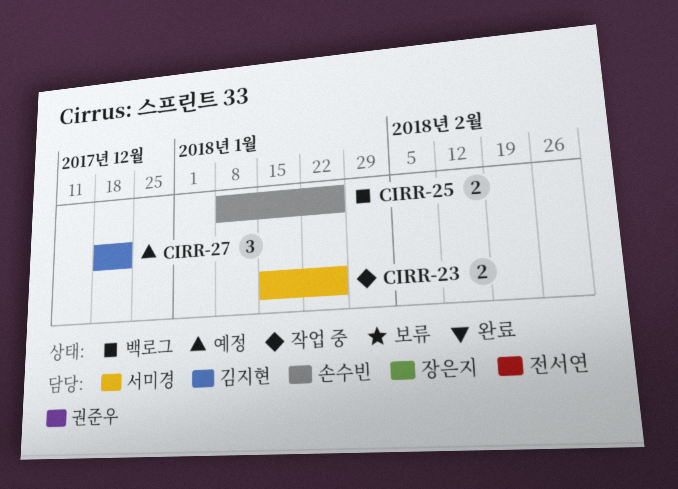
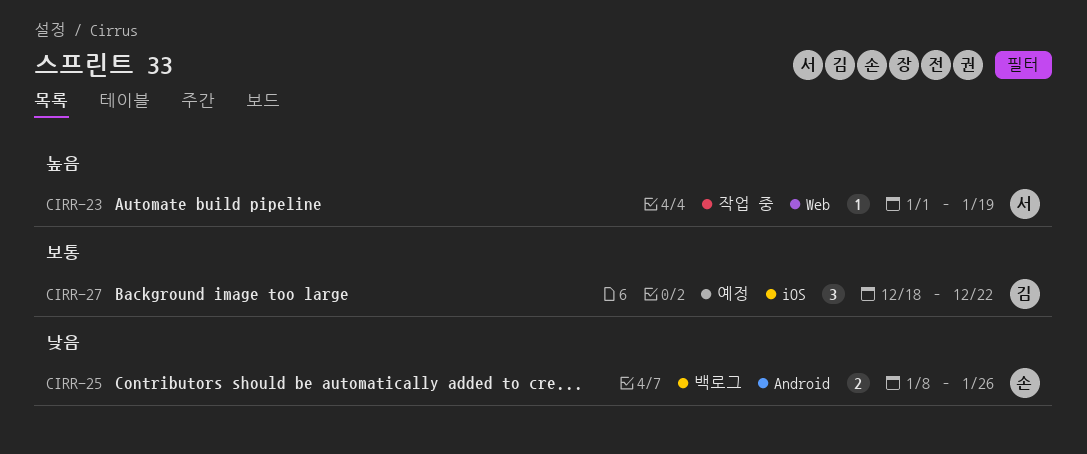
CIRR-23, estimate: 2 -> 1
CIRR-23, start: Jan 15 -> Jan 1
CIRR-23, due: Jan 26 -> Jan 19

